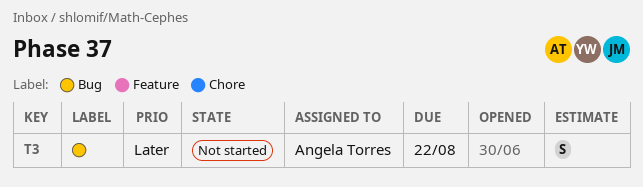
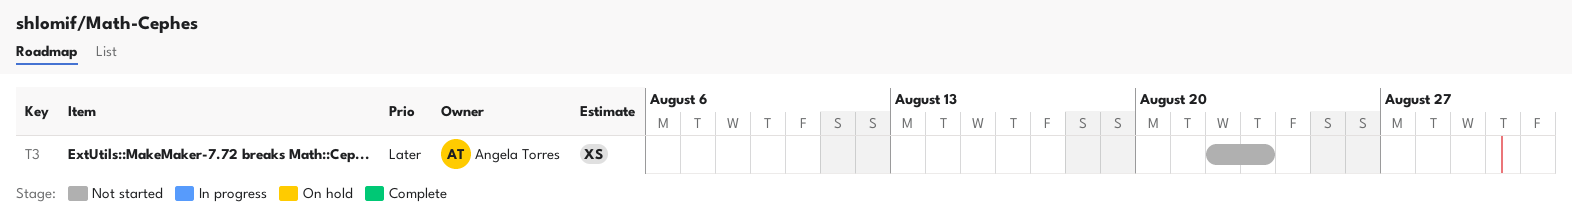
T3, estimate: S -> XS
T3, due: Aug 22 -> Aug 23

